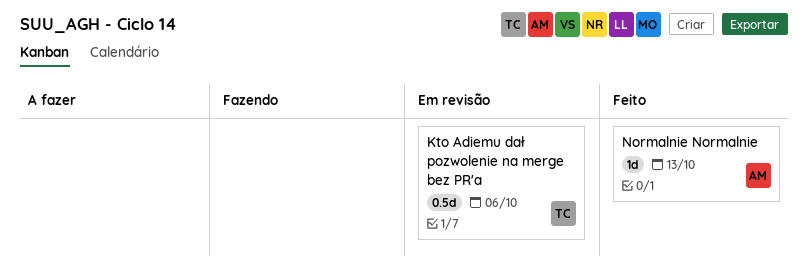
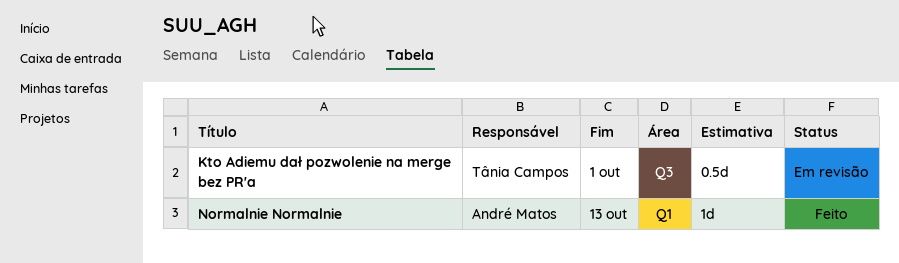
Kto Adiemu dał pozwolenie na merge bez PR'a, due: Oct 6 -> Oct 1

